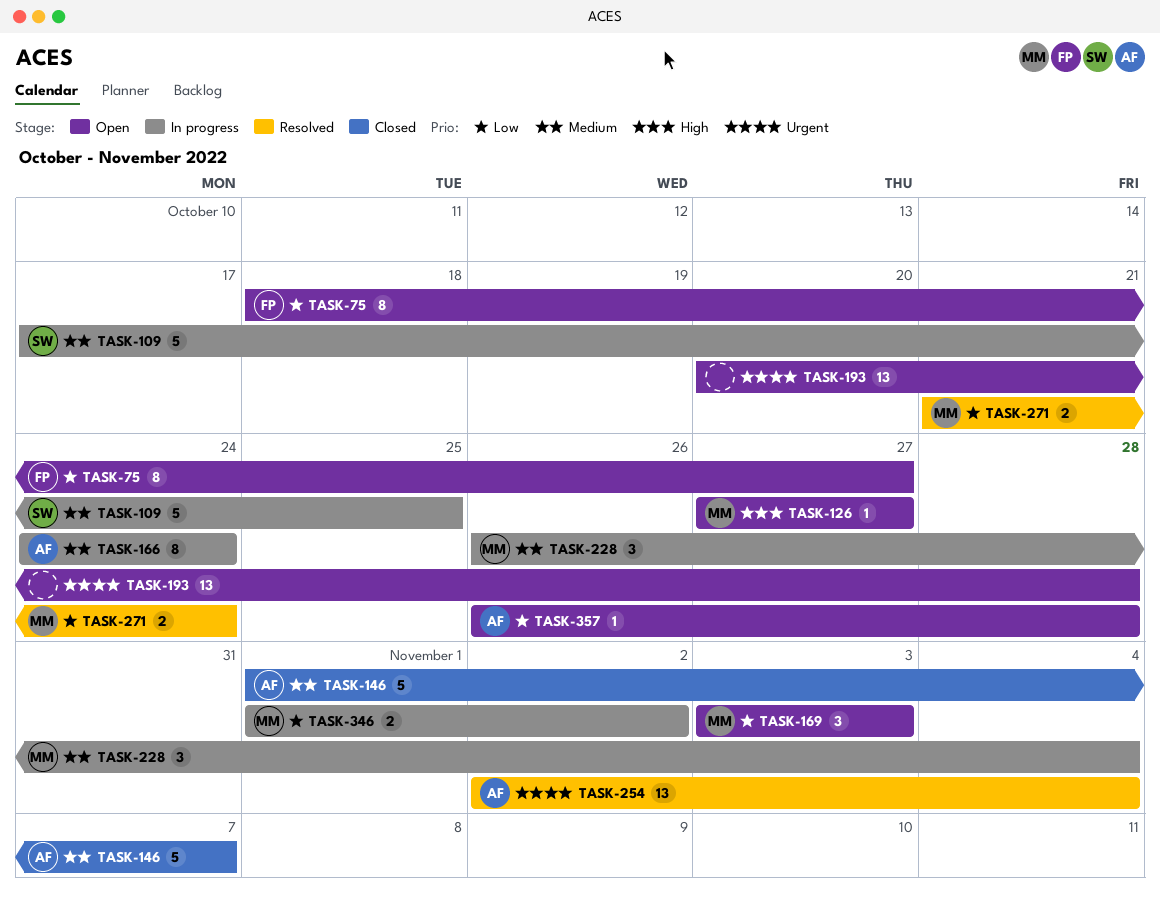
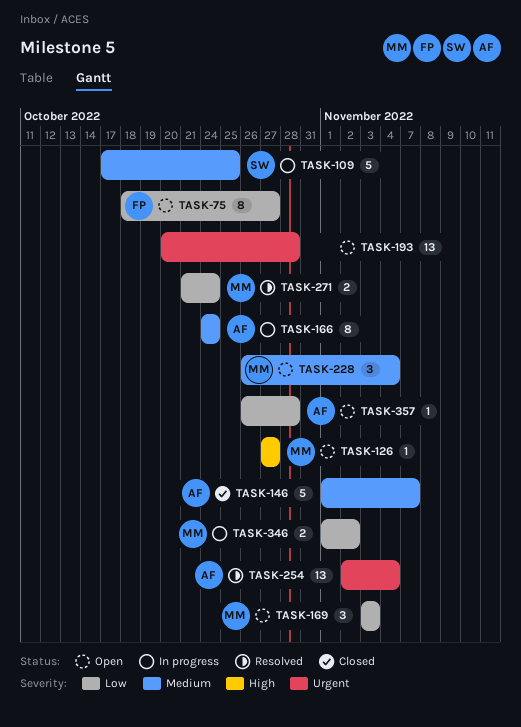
TASK-228, status: In progress -> Open

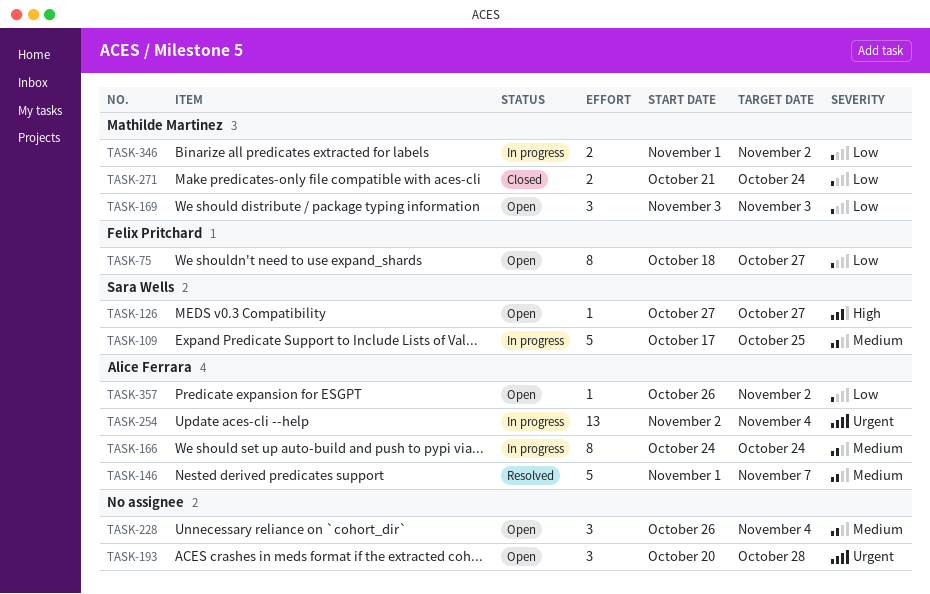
TASK-126, owner: Mathilde Martinez -> Sara Wells
TASK-146, status: Closed -> Resolved
TASK-193, estimate: 13 -> 3
TASK-228, owner: Mathilde Martinez -> none
TASK-254, status: Resolved -> In progress
TASK-271, status: Resolved -> Closed
TASK-357, due: Oct 28 -> Nov 2

